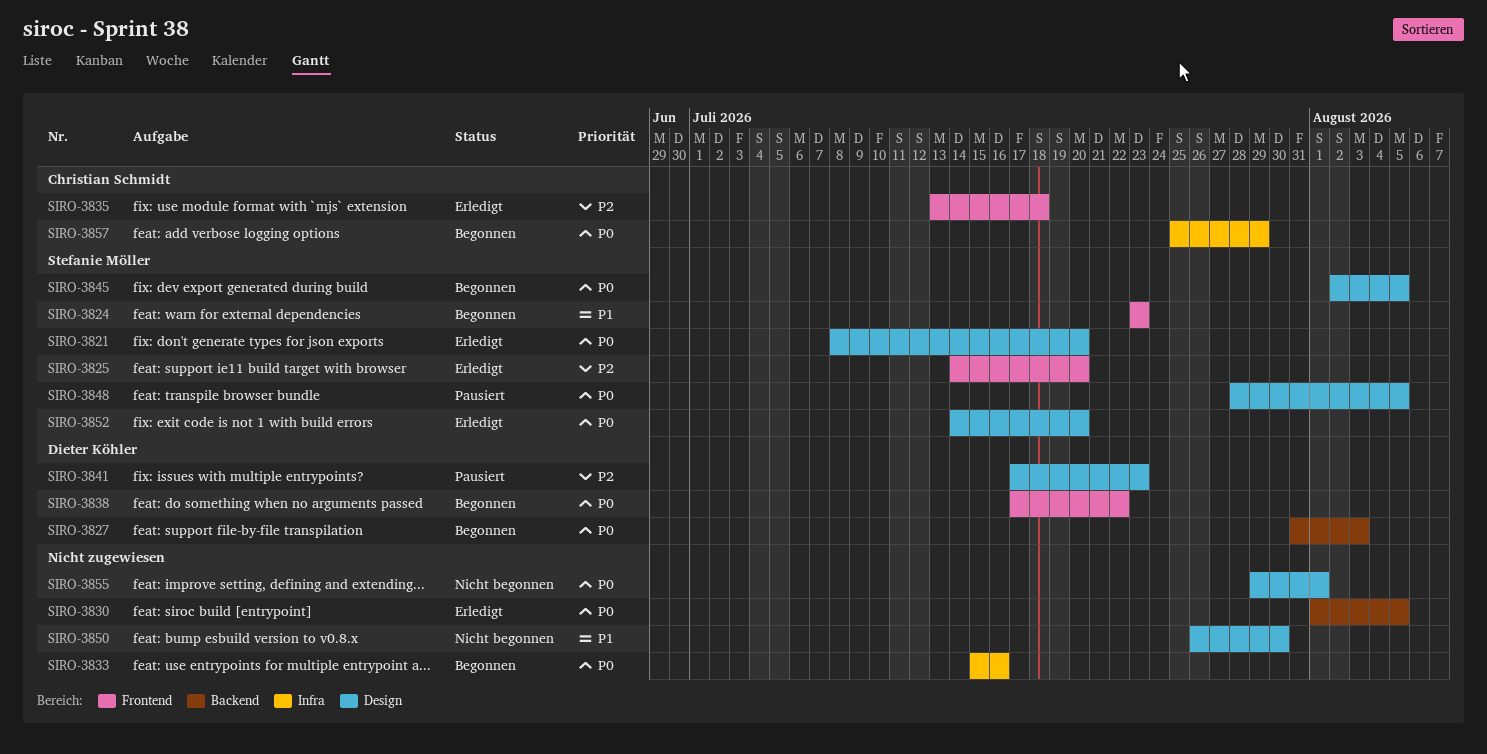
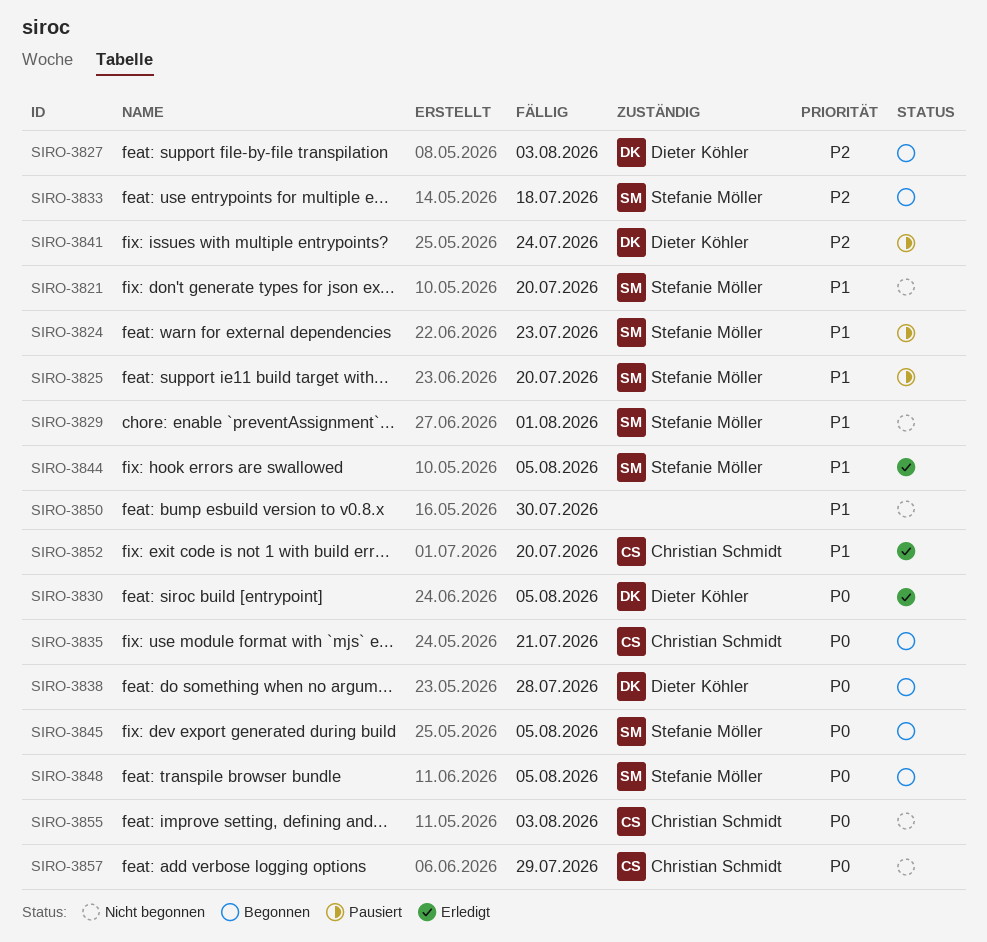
SIRO-3821, status: Erledigt -> Nicht begonnen
SIRO-3821, priority: P0 -> P1
SIRO-3824, status: Begonnen -> Pausiert
SIRO-3825, status: Erledigt -> Pausiert
SIRO-3825, priority: P2 -> P1
SIRO-3827, priority: P0 -> P2
SIRO-3829: none -> present
SIRO-3830, owner: none -> Dieter Köhler
SIRO-3833, owner: none -> Stefanie Möller
SIRO-3833, priority: P0 -> P2
SIRO-3833, due: Jul 16 -> Jul 18
SIRO-3835, status: Erledigt -> Begonnen
SIRO-3835, priority: P2 -> P0
SIRO-3835, due: Jul 18 -> Jul 21
SIRO-3838, due: Jul 22 -> Jul 28
SIRO-3841, due: Jul 23 -> Jul 24
SIRO-3844: none -> present
SIRO-3848, status: Pausiert -> Begonnen
SIRO-3852, owner: Stefanie Möller -> Christian Schmidt
SIRO-3852, priority: P0 -> P1
SIRO-3855, owner: none -> Christian Schmidt
SIRO-3855, due: Aug 1 -> Aug 3
SIRO-3857, status: Begonnen -> Nicht begonnen

